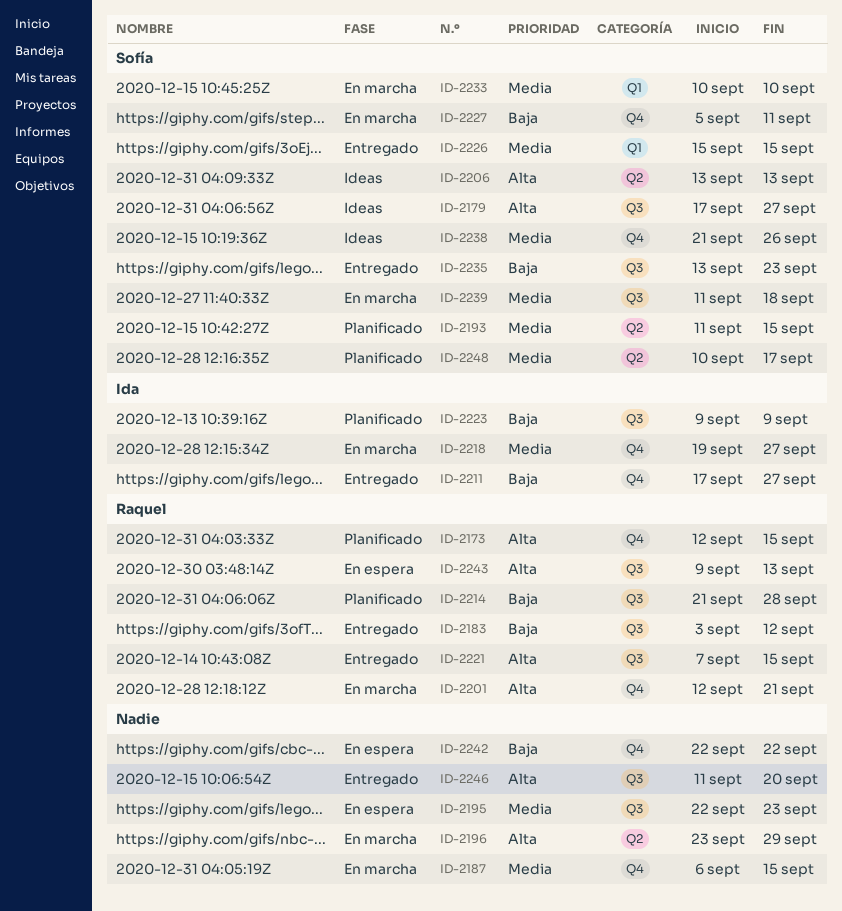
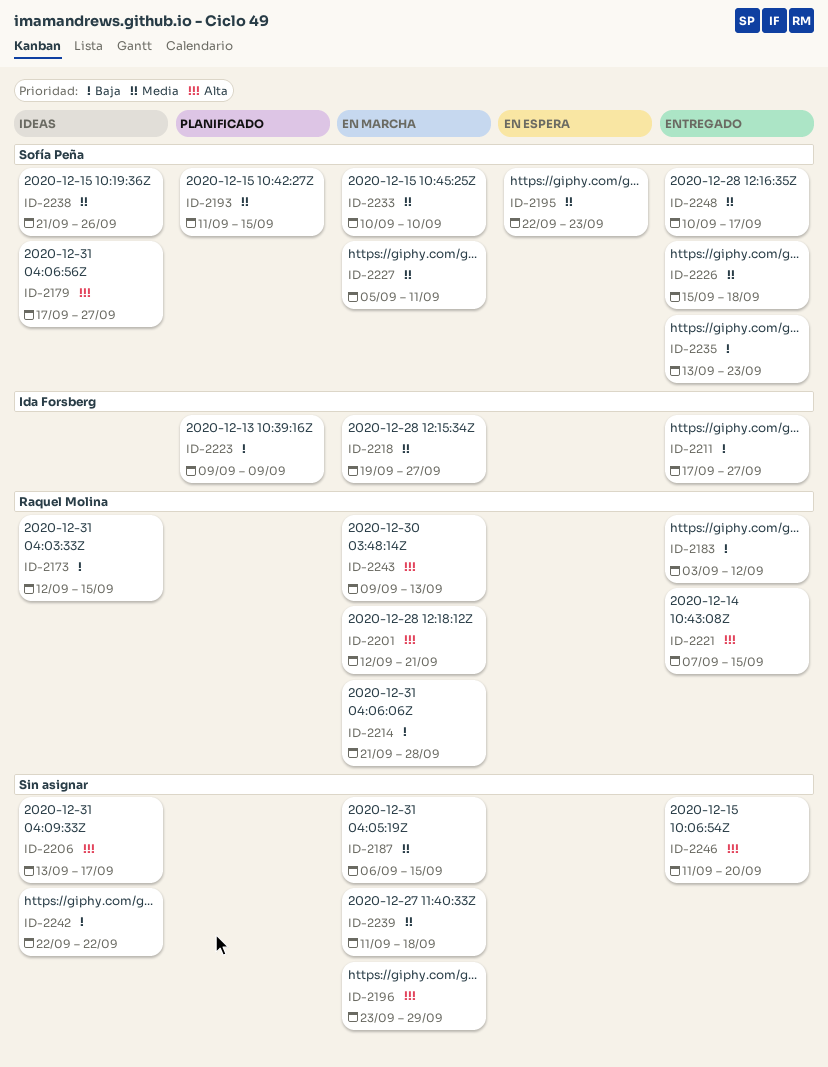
ID-2173, status: Planificado -> Ideas
ID-2173, priority: Alta -> Baja
ID-2195, owner: none -> Sofía Peña
ID-2206, owner: Sofía Peña -> none
ID-2206, due: Sep 13 -> Sep 17
ID-2214, status: Planificado -> En marcha
ID-2226, due: Sep 15 -> Sep 18
ID-2227, priority: Baja -> Media
ID-2239, owner: Sofía Peña -> none
ID-2242, status: En espera -> Ideas
ID-2243, status: En espera -> En marcha
ID-2248, status: Planificado -> Entregado

